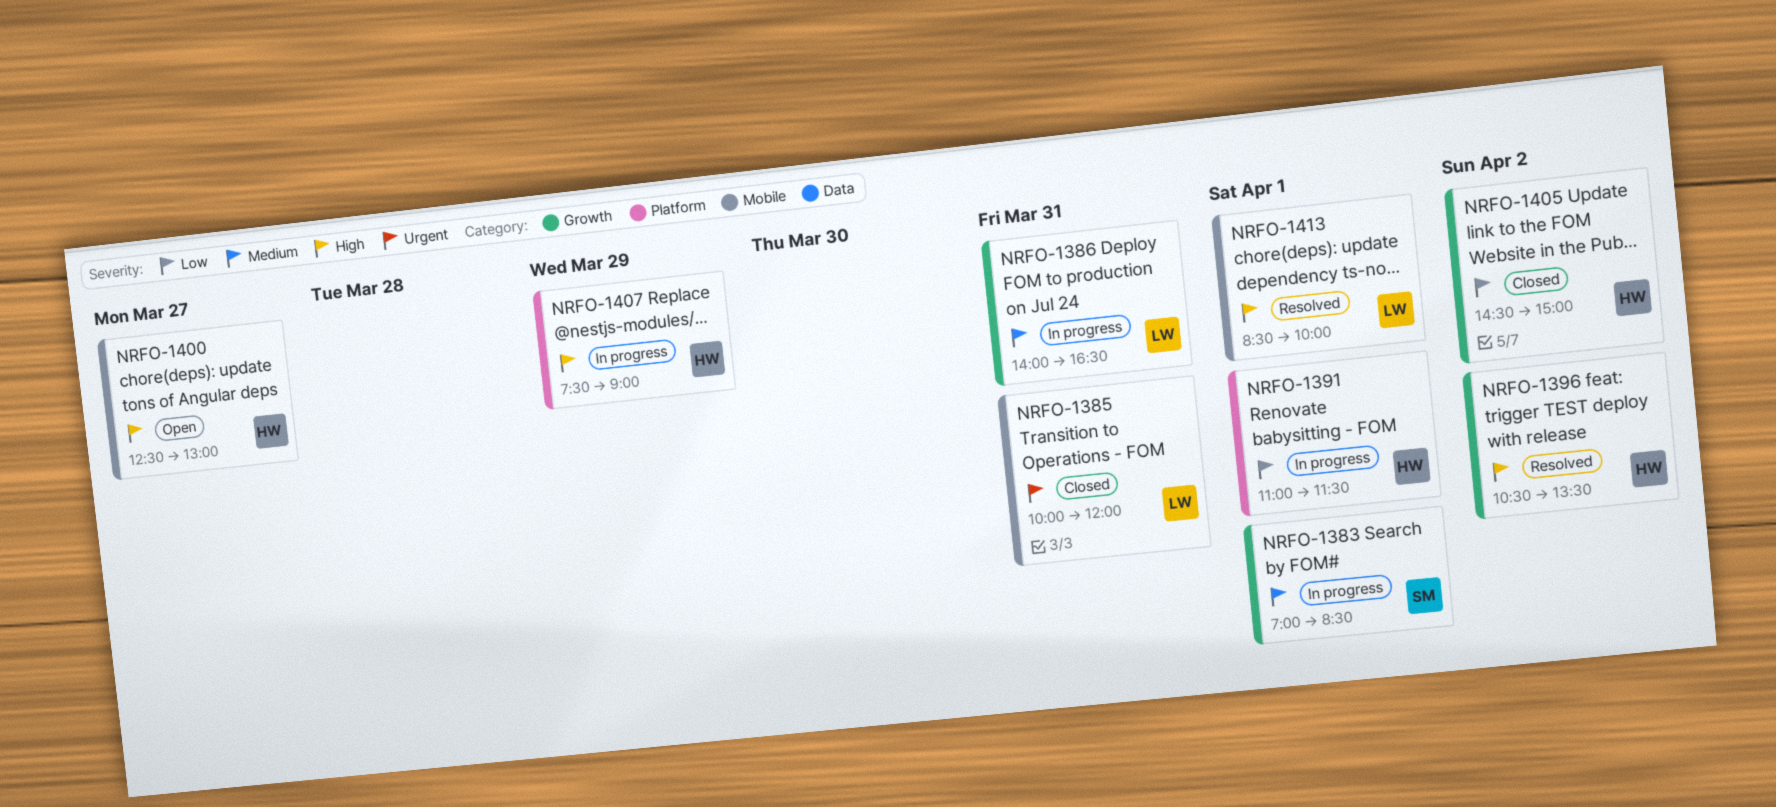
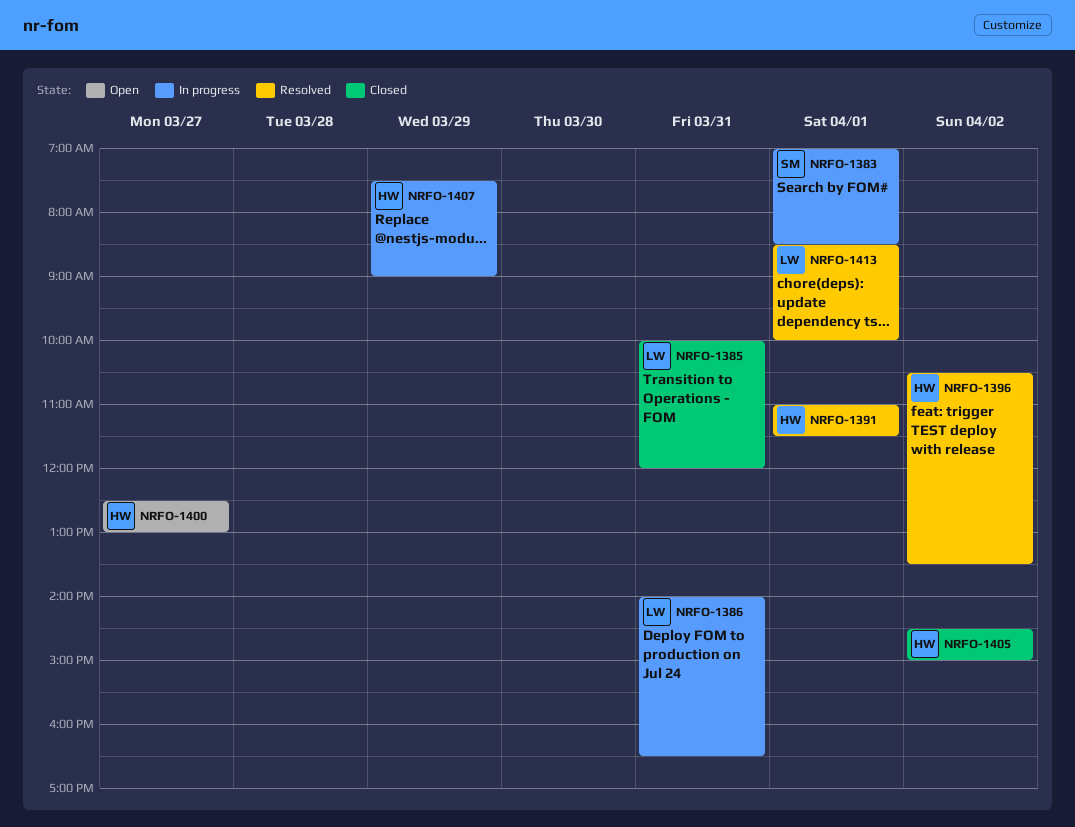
NRFO-1391, status: In progress -> Resolved

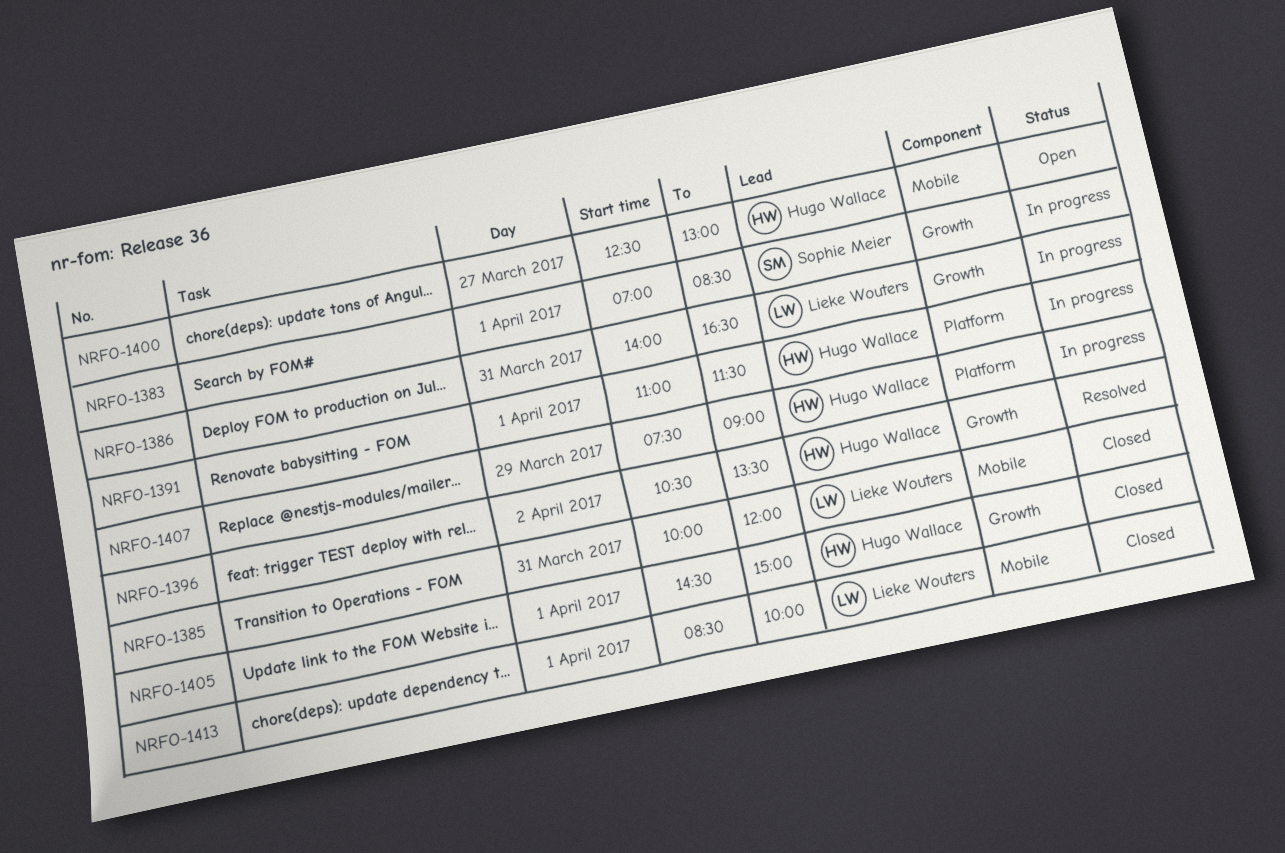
NRFO-1391, status: Resolved -> In progress
NRFO-1405, day: Apr 2 -> Apr 1
NRFO-1413, status: Resolved -> Closed

